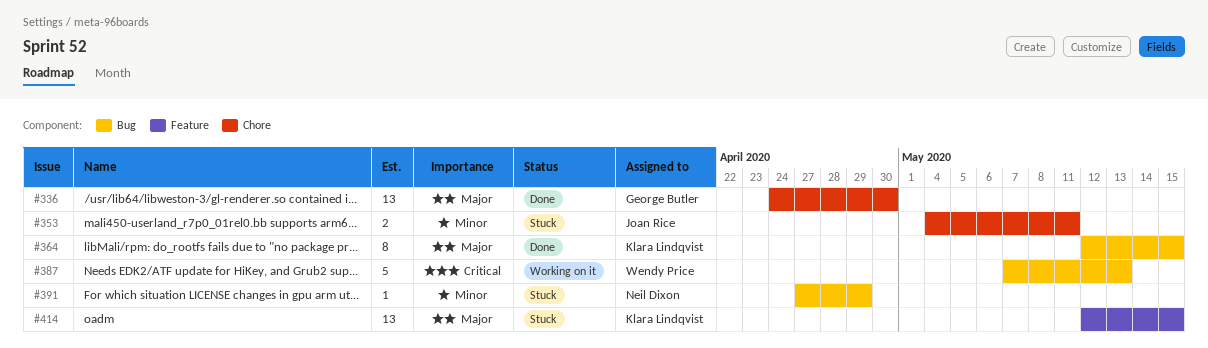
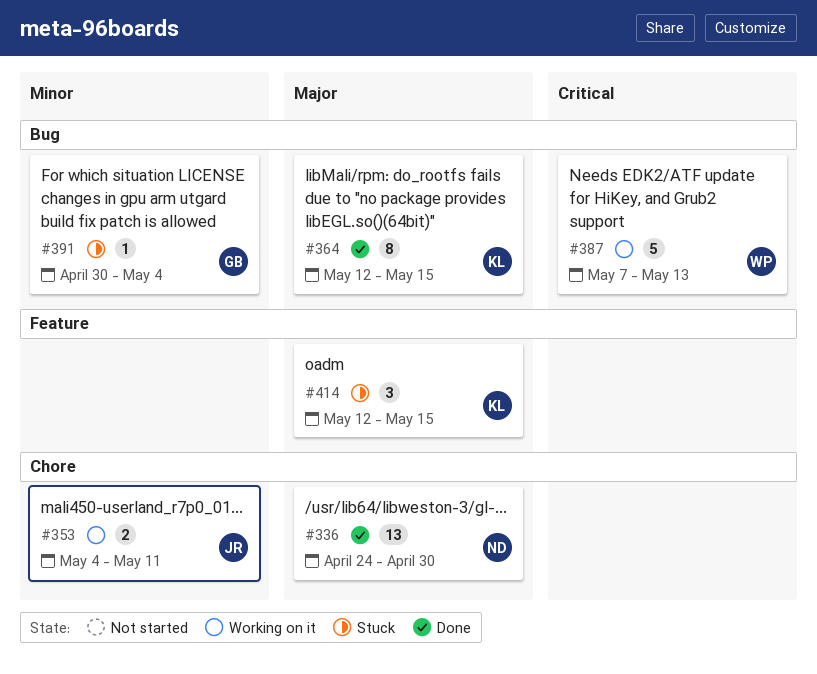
#336, owner: George Butler -> Neil Dixon
#353, status: Stuck -> Working on it
#391, owner: Neil Dixon -> George Butler
#391, start: Apr 27 -> Apr 30
#391, due: Apr 29 -> May 4
#414, estimate: 13 -> 3

